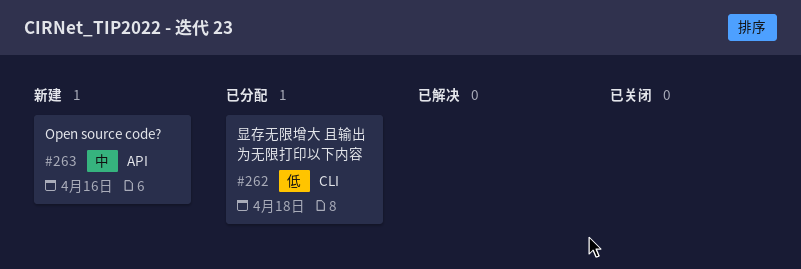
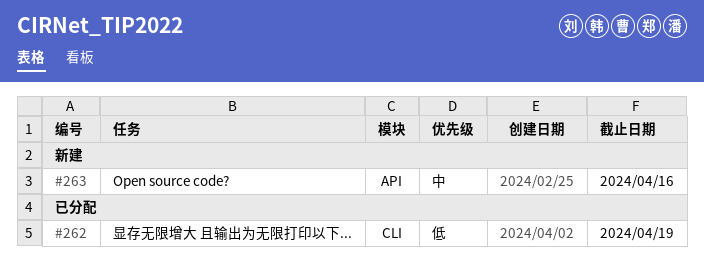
#262, due: Apr 18 -> Apr 19

